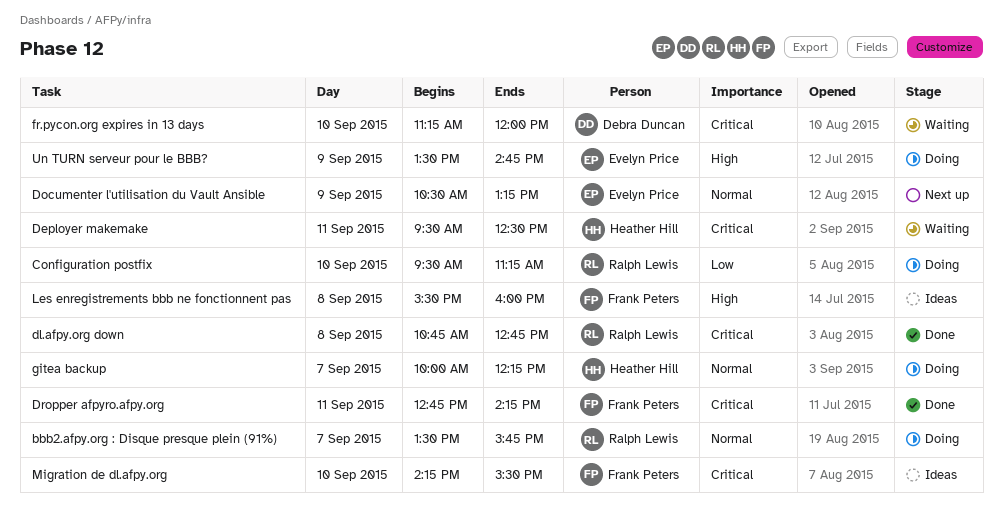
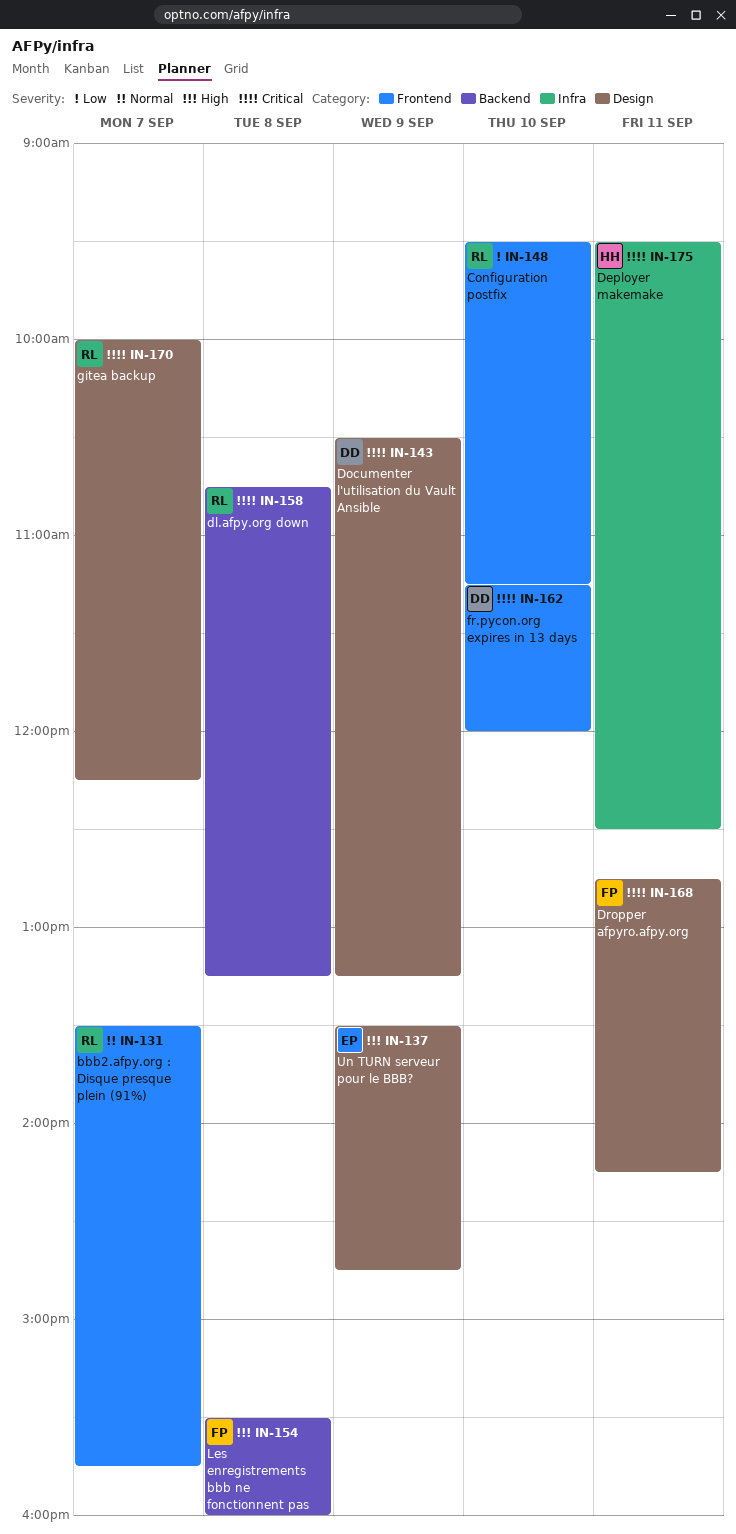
dl.afpy.org down, ends: 12:45 -> 13:15
Documenter l'utilisation du Vault Ansible, owner: Evelyn Price -> Debra Duncan
Documenter l'utilisation du Vault Ansible, priority: Normal -> Critical
gitea backup, owner: Heather Hill -> Ralph Lewis
gitea backup, priority: Normal -> Critical
Migration de dl.afpy.org: present -> none

